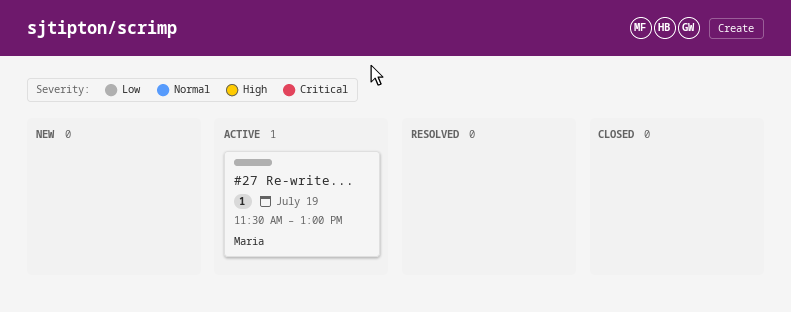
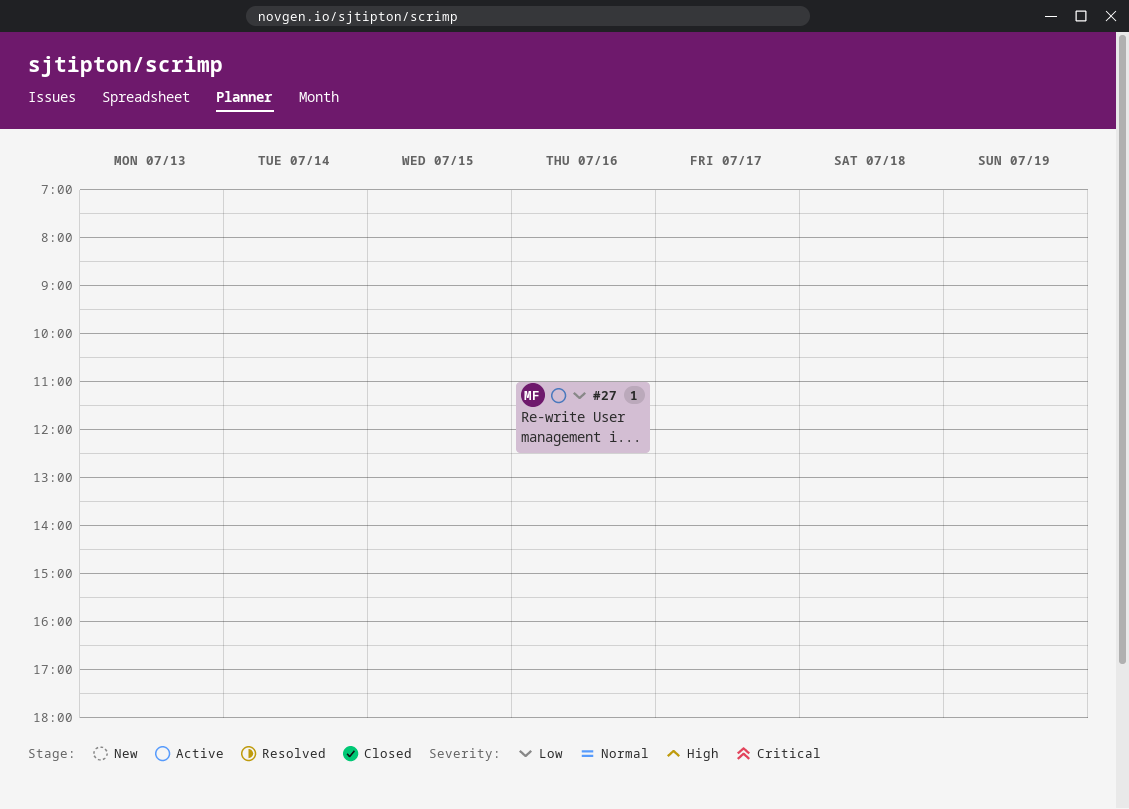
#27, day: Jul 19 -> Jul 16
#27, begins: 11:30 -> 11:00
#27, ends: 13:00 -> 12:30

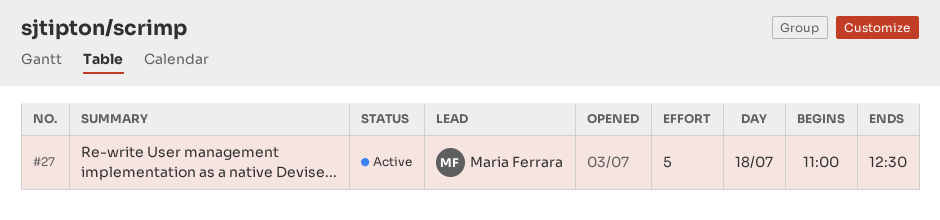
#27, estimate: 1 -> 5
#27, day: Jul 16 -> Jul 18

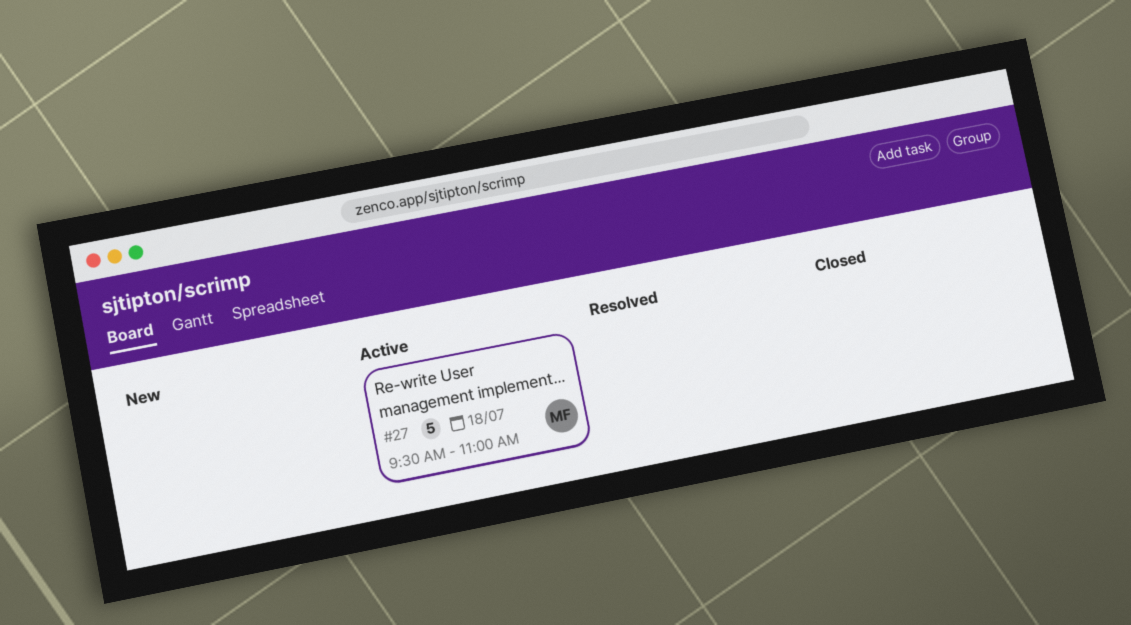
#27, begins: 11:00 -> 09:30
#27, ends: 12:30 -> 11:00

